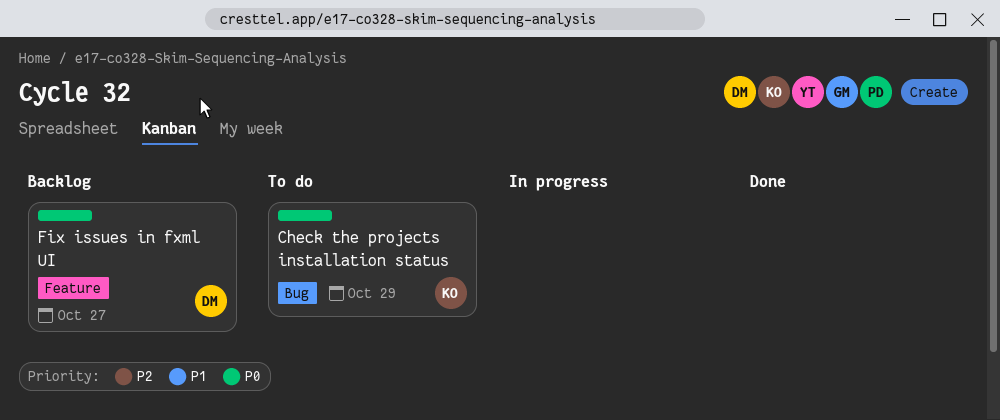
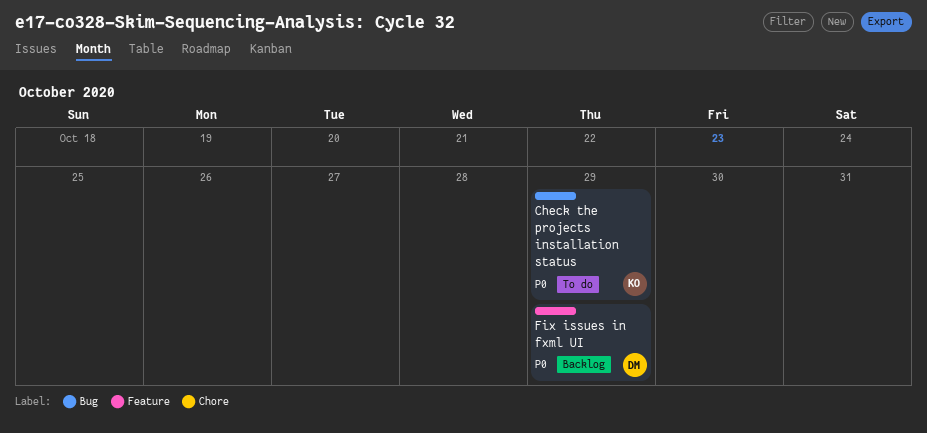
Fix issues in fxml UI, due: Oct 27 -> Oct 29

